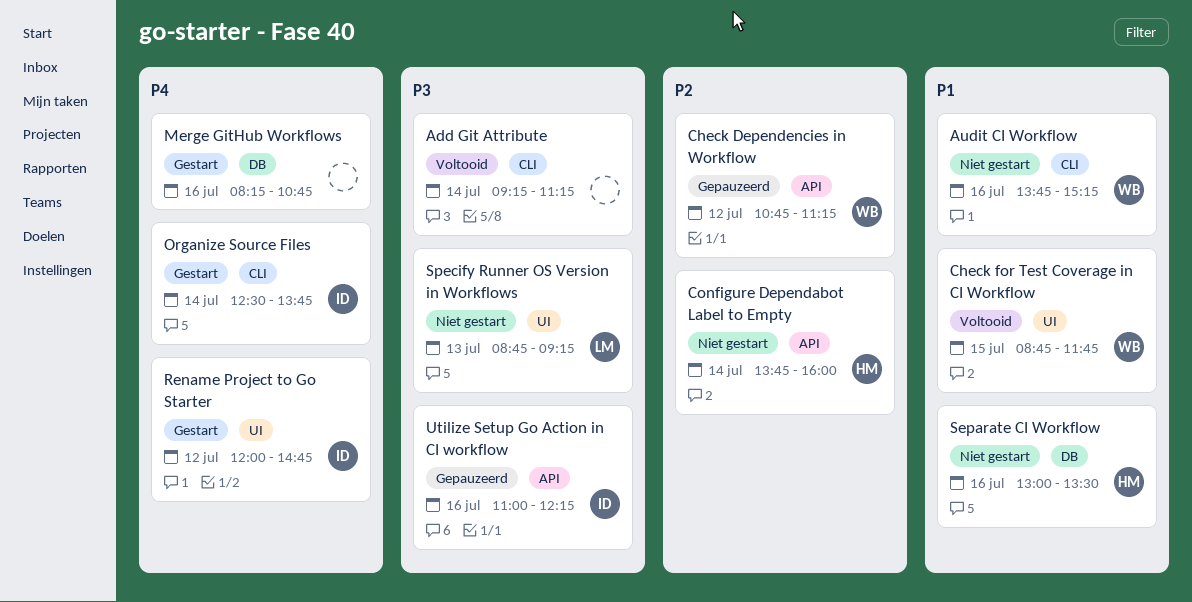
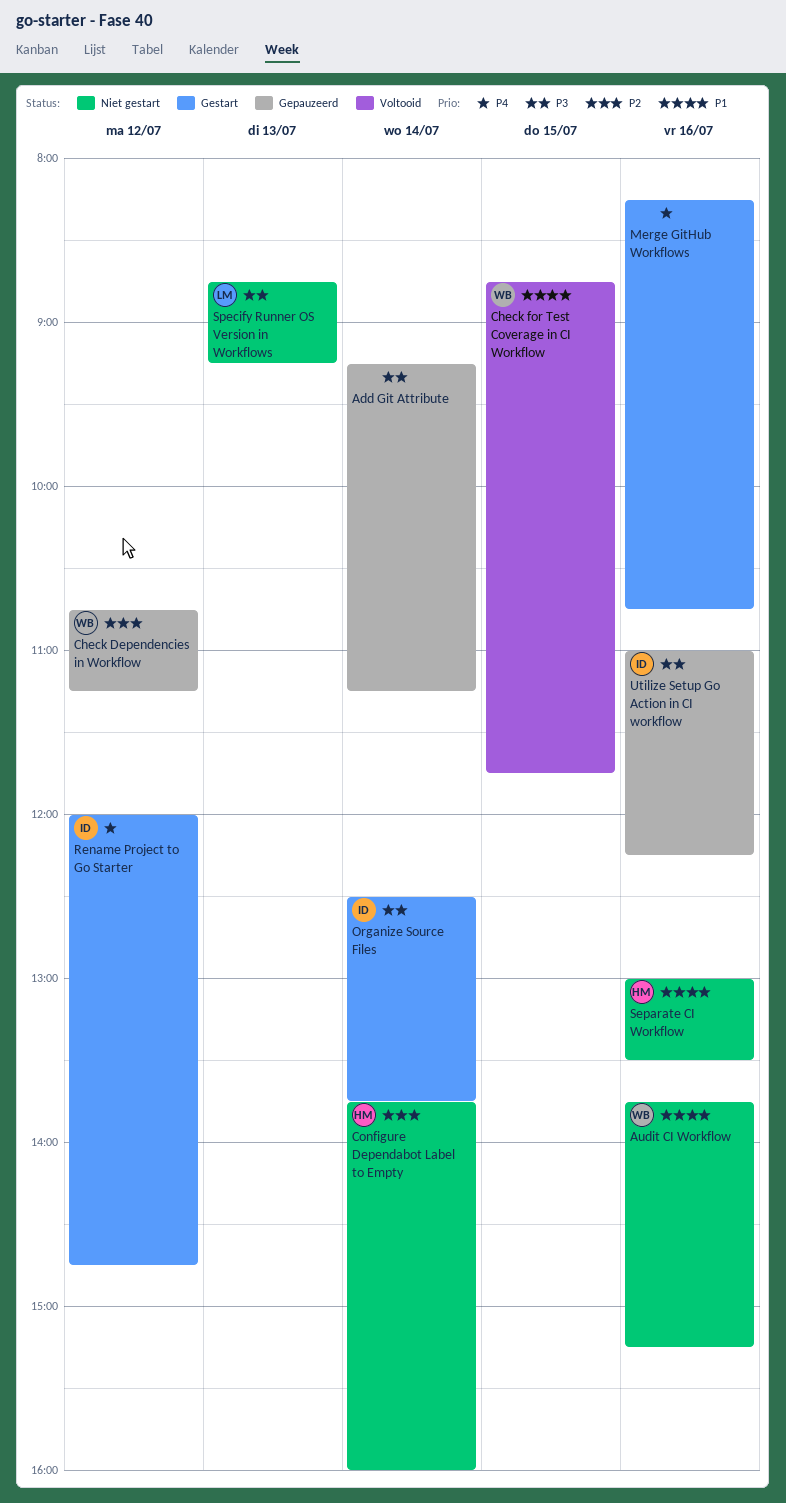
Add Git Attribute, status: Voltooid -> Gepauzeerd
Organize Source Files, priority: P4 -> P3

